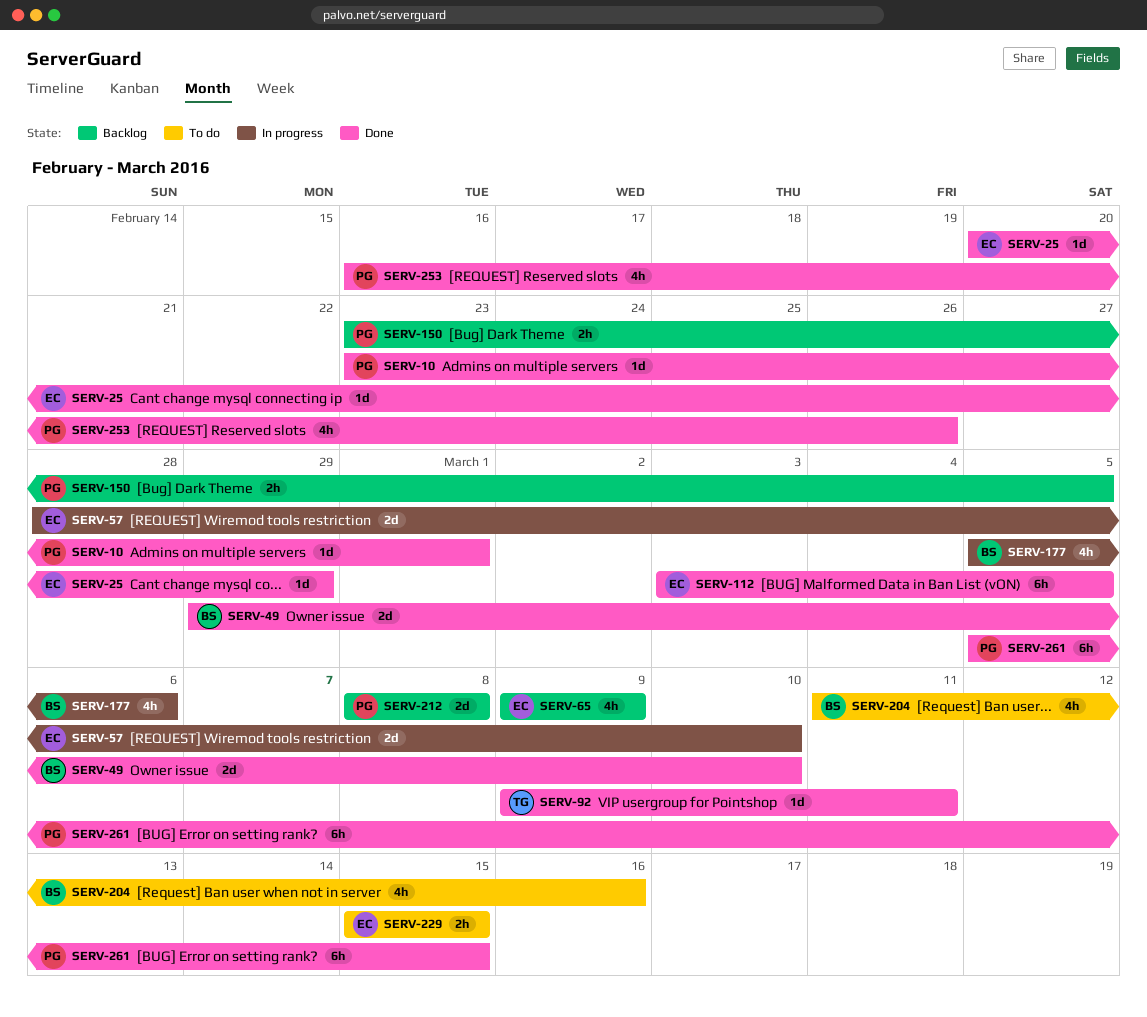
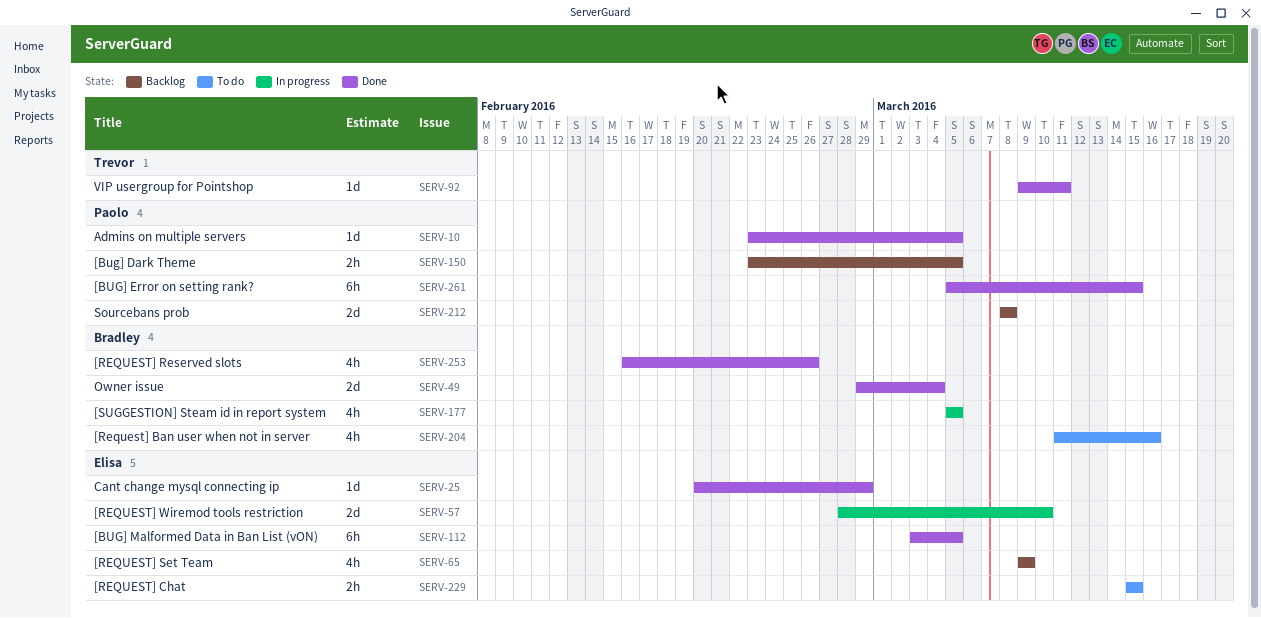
SERV-10, due: Mar 1 -> Mar 5
SERV-49, due: Mar 10 -> Mar 4
SERV-177, due: Mar 6 -> Mar 5
SERV-253, owner: Paolo -> Bradley

